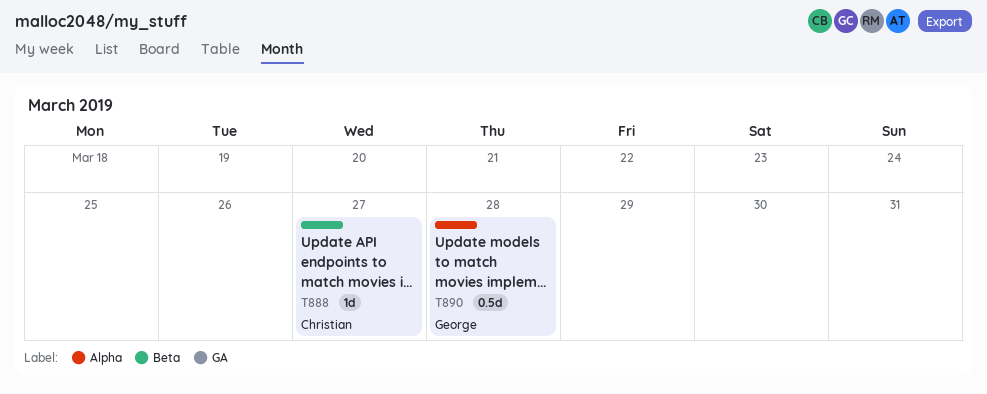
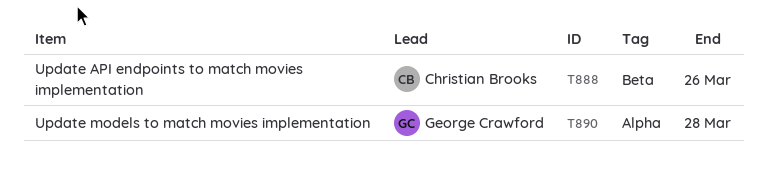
T888, due: Mar 27 -> Mar 26

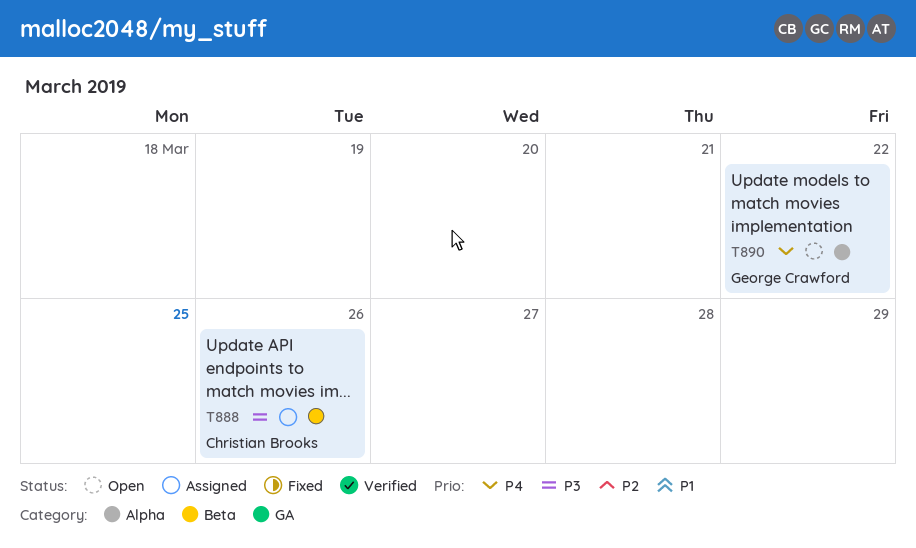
T890, due: Mar 28 -> Mar 22

